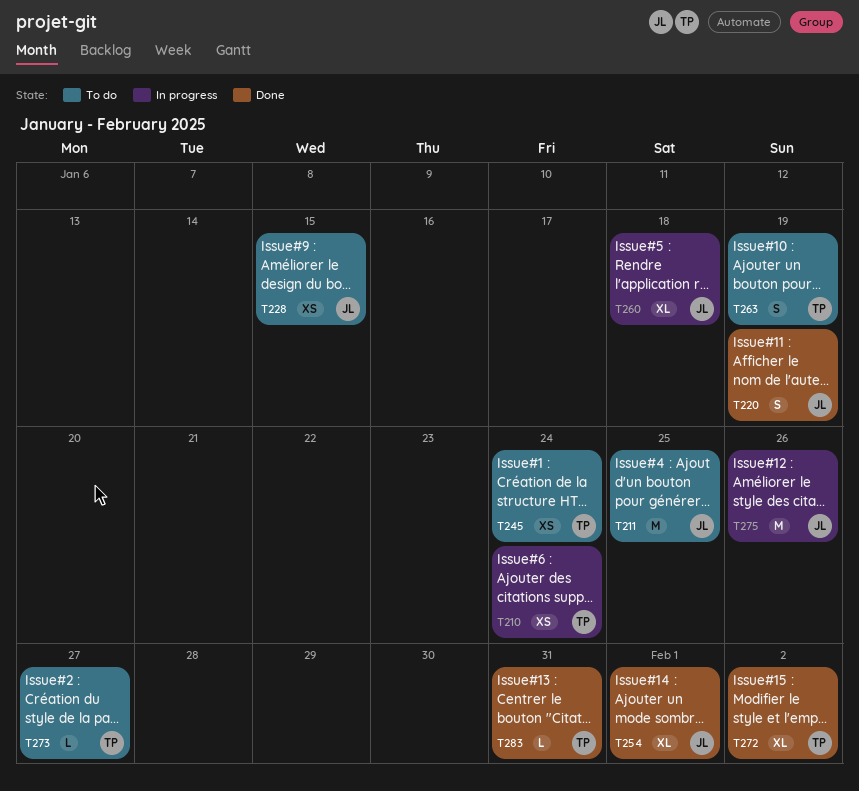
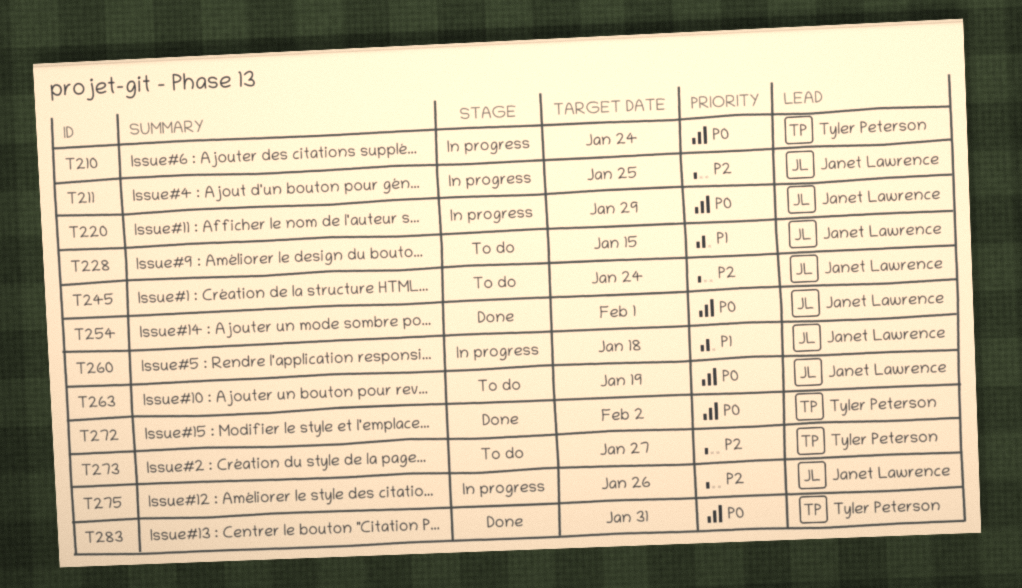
T211, status: To do -> In progress
T220, status: Done -> In progress
T220, due: Jan 19 -> Jan 29
T245, owner: Tyler Peterson -> Janet Lawrence
T263, owner: Tyler Peterson -> Janet Lawrence

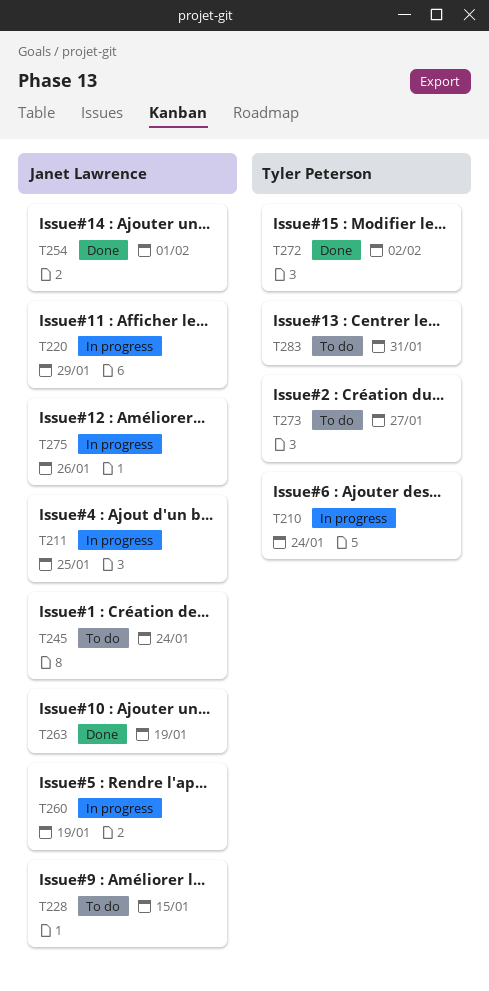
T260, due: Jan 18 -> Jan 19
T263, status: To do -> Done
T283, status: Done -> To do

